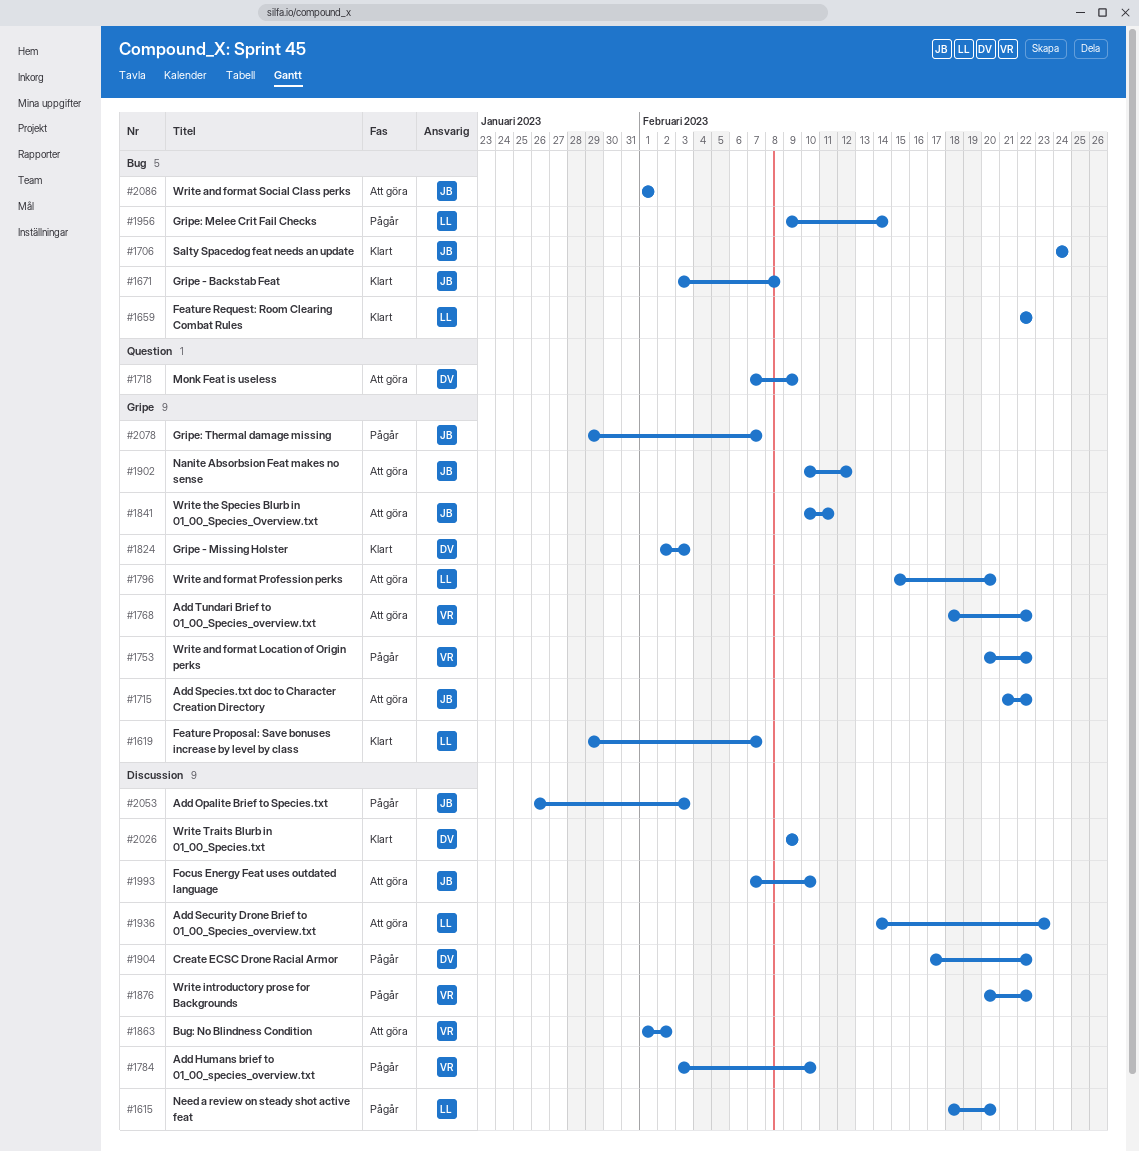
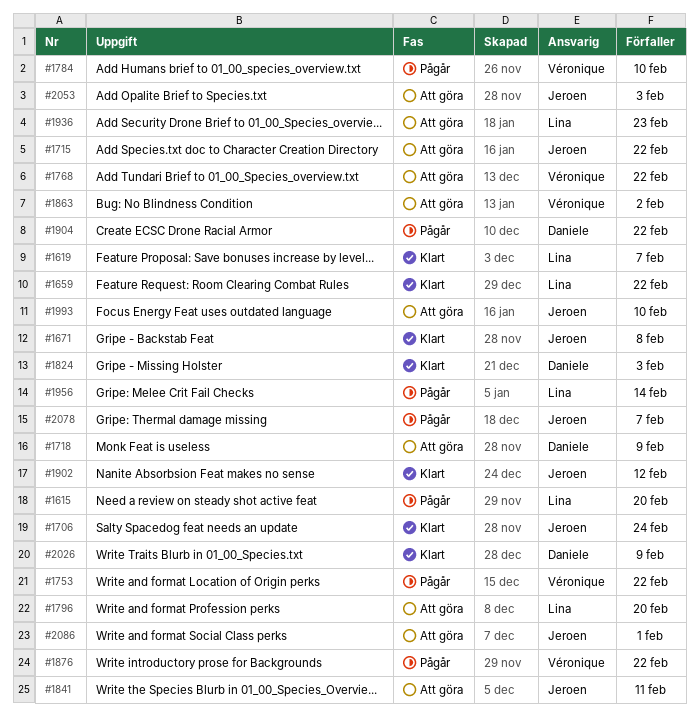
#1902, status: Att göra -> Klart
#2053, status: Pågår -> Att göra

